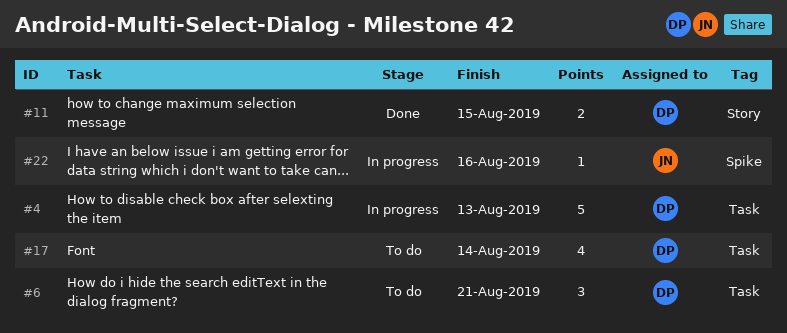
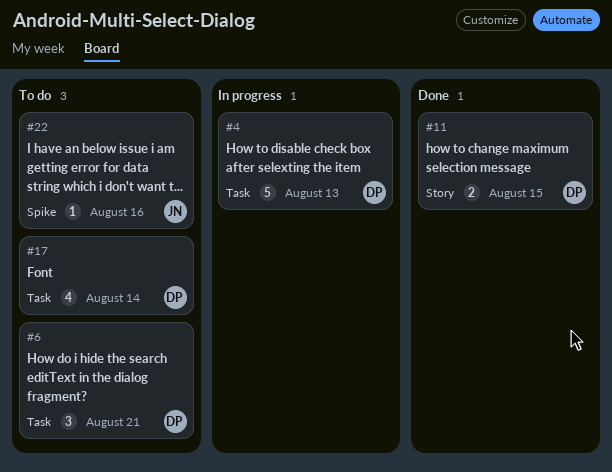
#22, status: In progress -> To do

